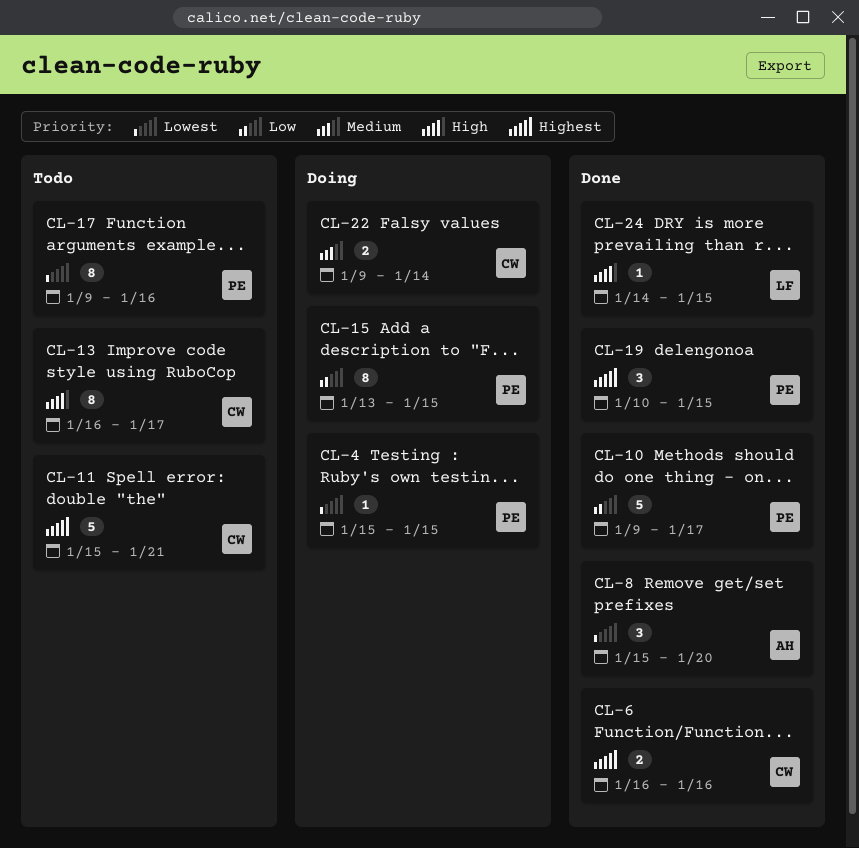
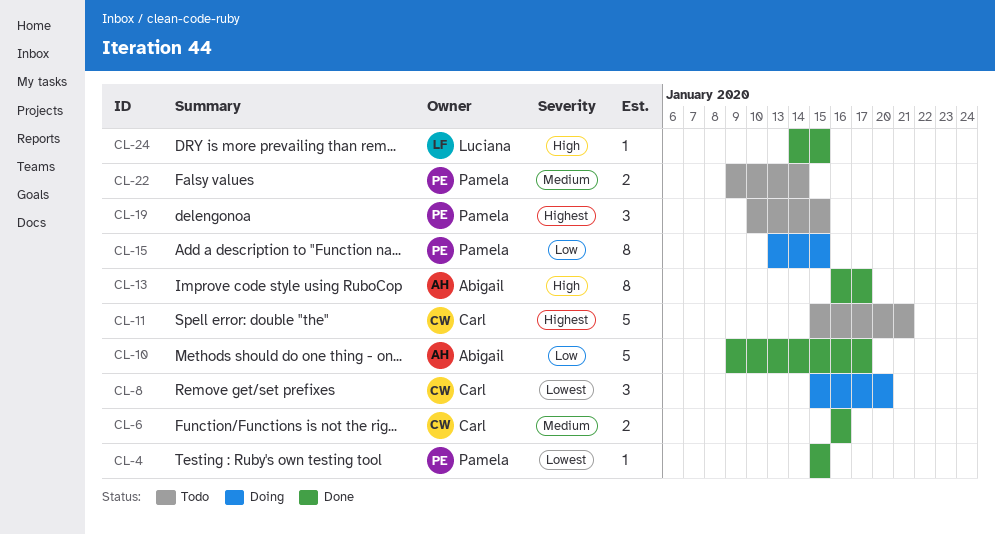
CL-4, status: Doing -> Done
CL-6, priority: Highest -> Medium
CL-8, status: Done -> Doing
CL-8, owner: Abigail -> Carl
CL-10, owner: Pamela -> Abigail
CL-13, status: Todo -> Done
CL-13, owner: Carl -> Abigail
CL-17: present -> none
CL-19, status: Done -> Todo
CL-22, status: Doing -> Todo
CL-22, owner: Carl -> Pamela

